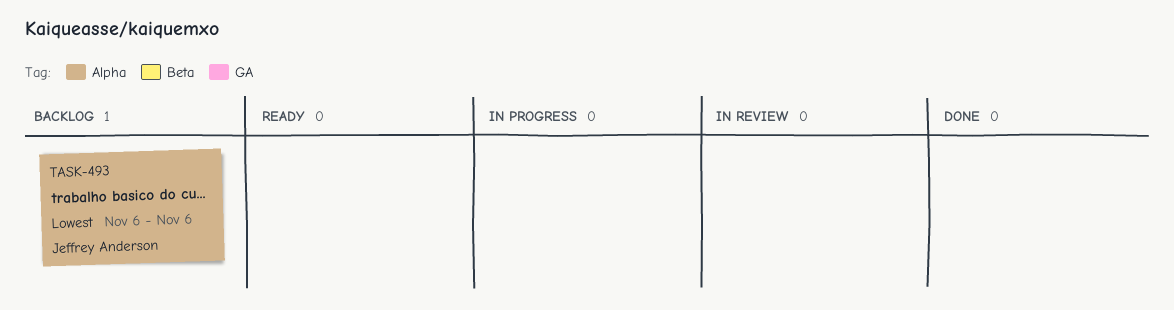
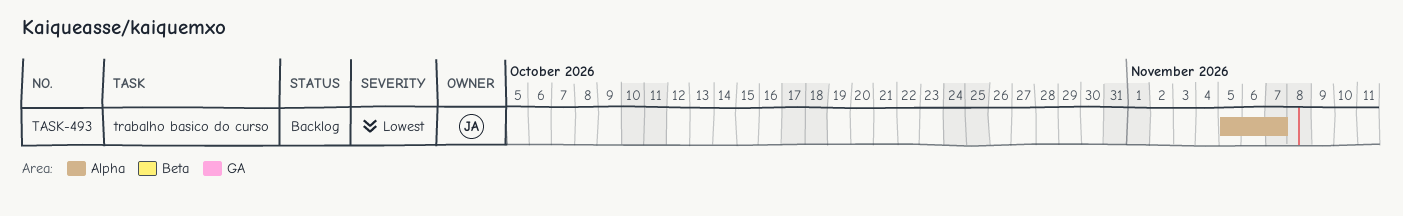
TASK-493, start: Nov 6 -> Nov 5
TASK-493, due: Nov 6 -> Nov 7

